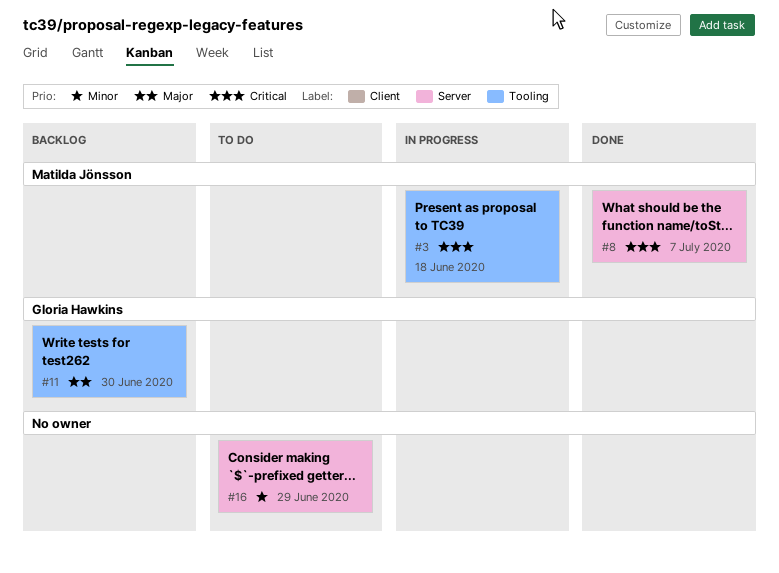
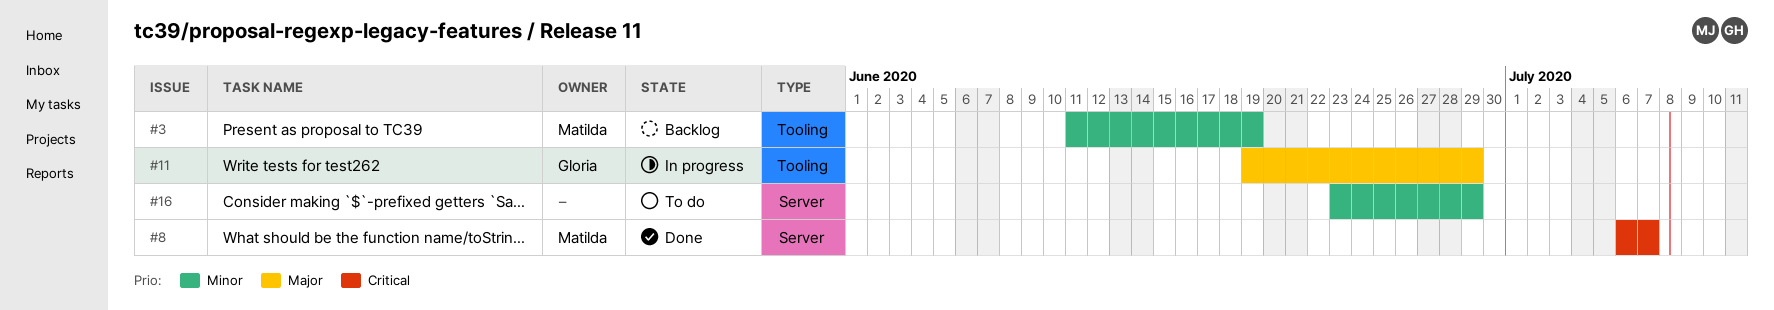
#3, status: In progress -> Backlog
#3, priority: Critical -> Minor
#3, due: Jun 18 -> Jun 19
#11, status: Backlog -> In progress
#11, due: Jun 30 -> Jun 29

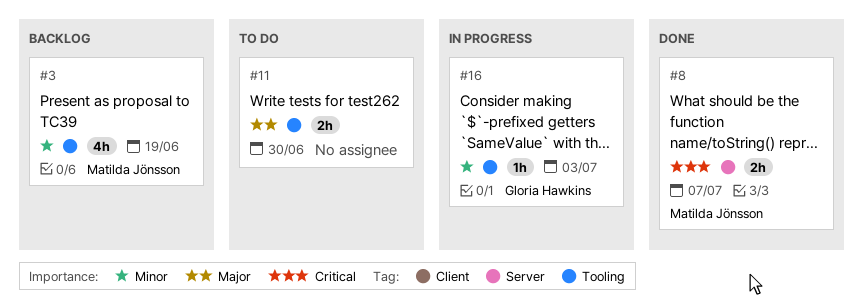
#11, status: In progress -> To do
#11, owner: Gloria Hawkins -> none
#11, due: Jun 29 -> Jun 30
#16, status: To do -> In progress
#16, owner: none -> Gloria Hawkins
#16, label: Server -> Tooling
#16, due: Jun 29 -> Jul 3

